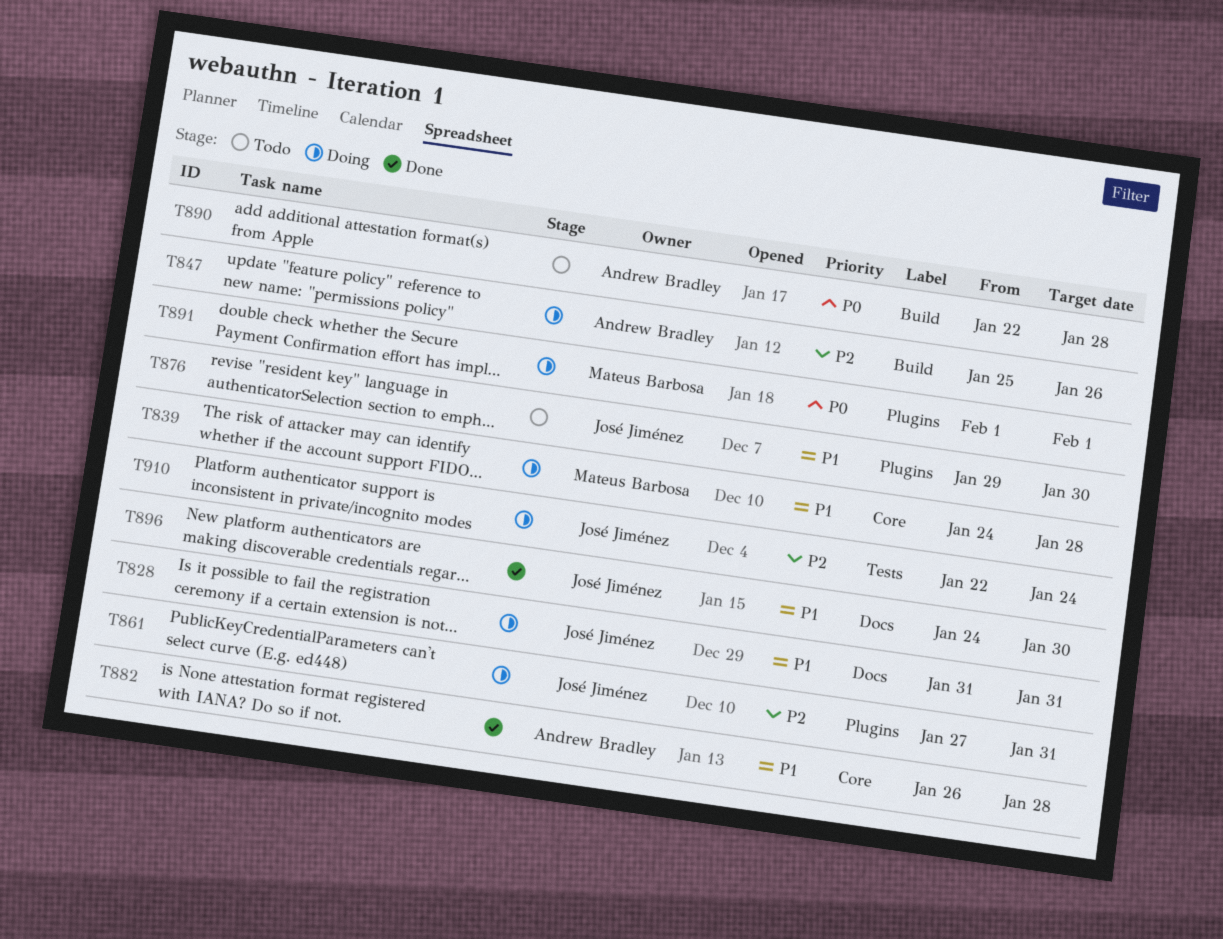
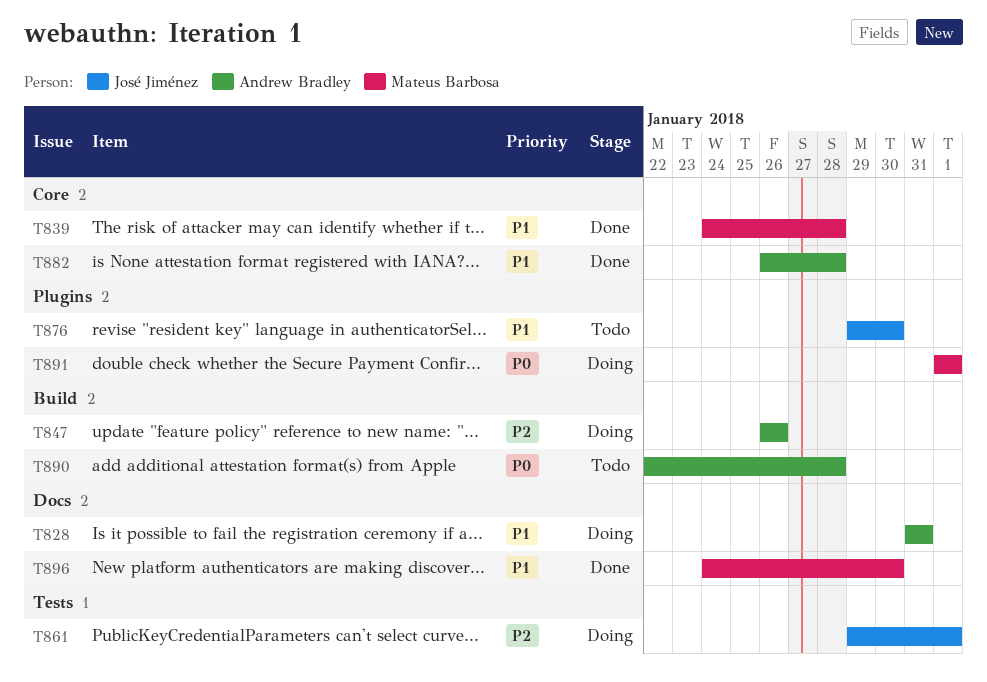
T828, owner: José Jiménez -> Andrew Bradley
T839, status: Doing -> Done
T847, start: Jan 25 -> Jan 26
T861, label: Plugins -> Tests
T861, start: Jan 27 -> Jan 29
T861, due: Jan 31 -> Feb 1
T896, owner: José Jiménez -> Mateus Barbosa
T910: present -> none

